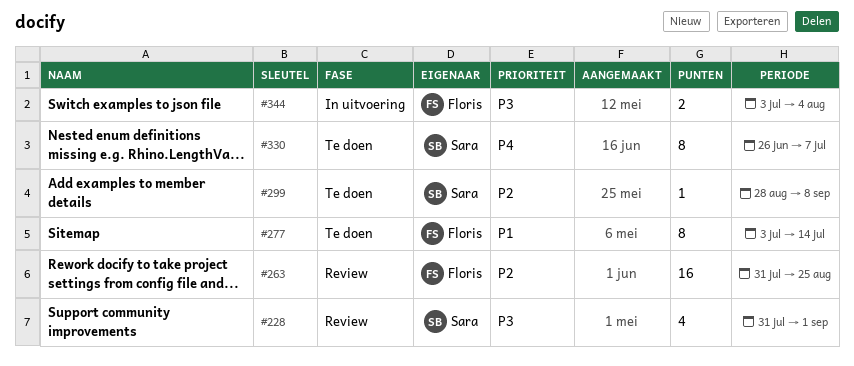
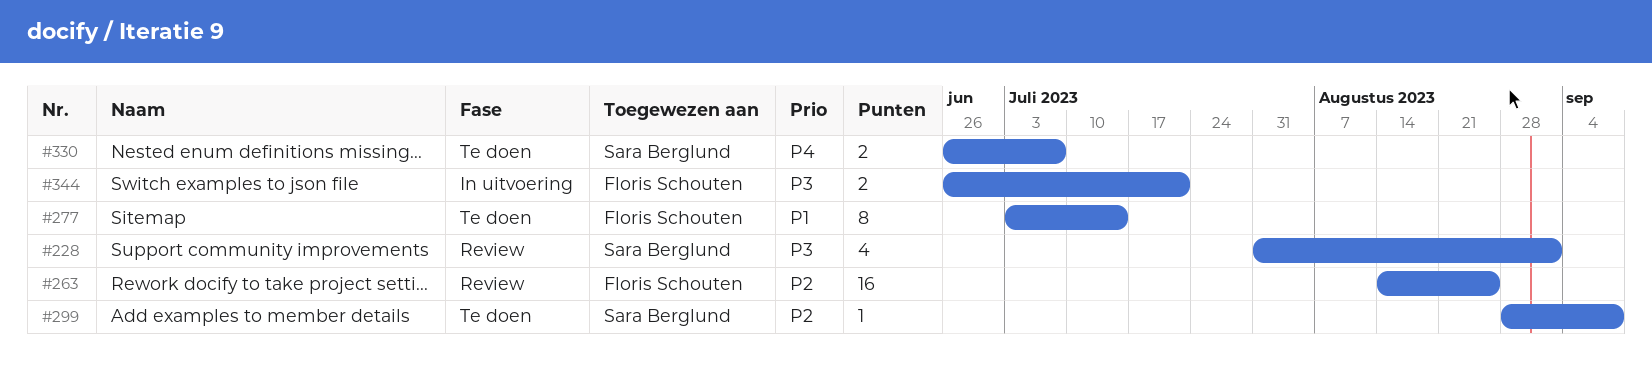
#263, start: Jul 31 -> Aug 14
#330, estimate: 8 -> 2
#344, start: Jul 3 -> Jun 26
#344, due: Aug 4 -> Jul 21

